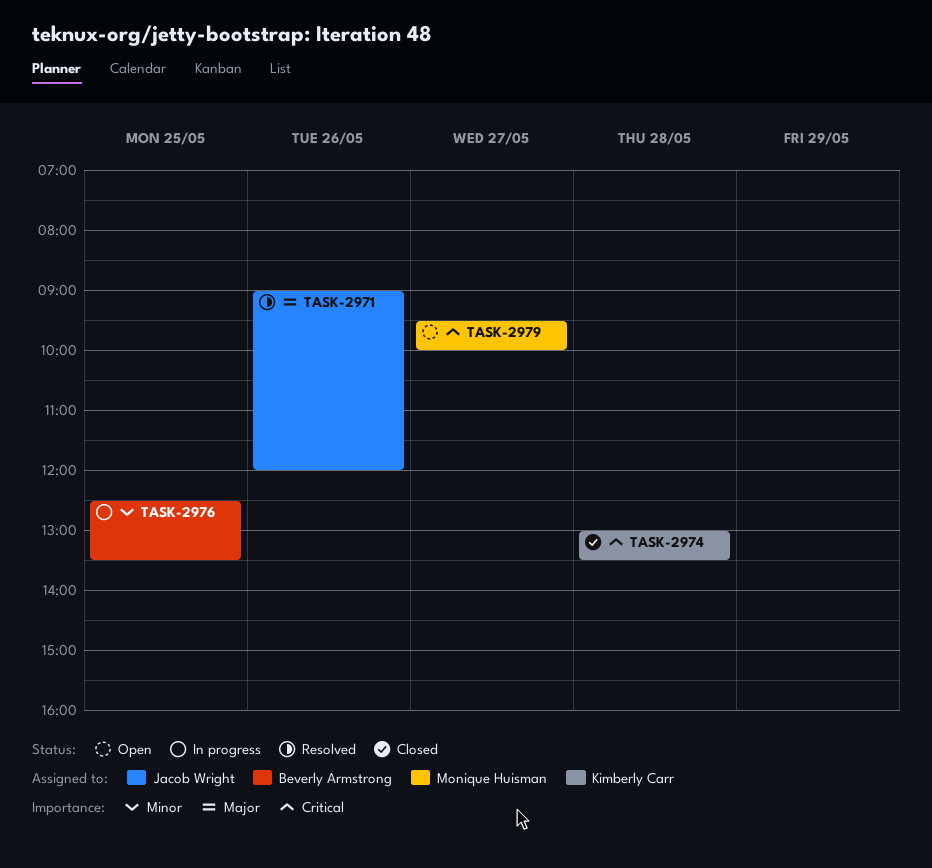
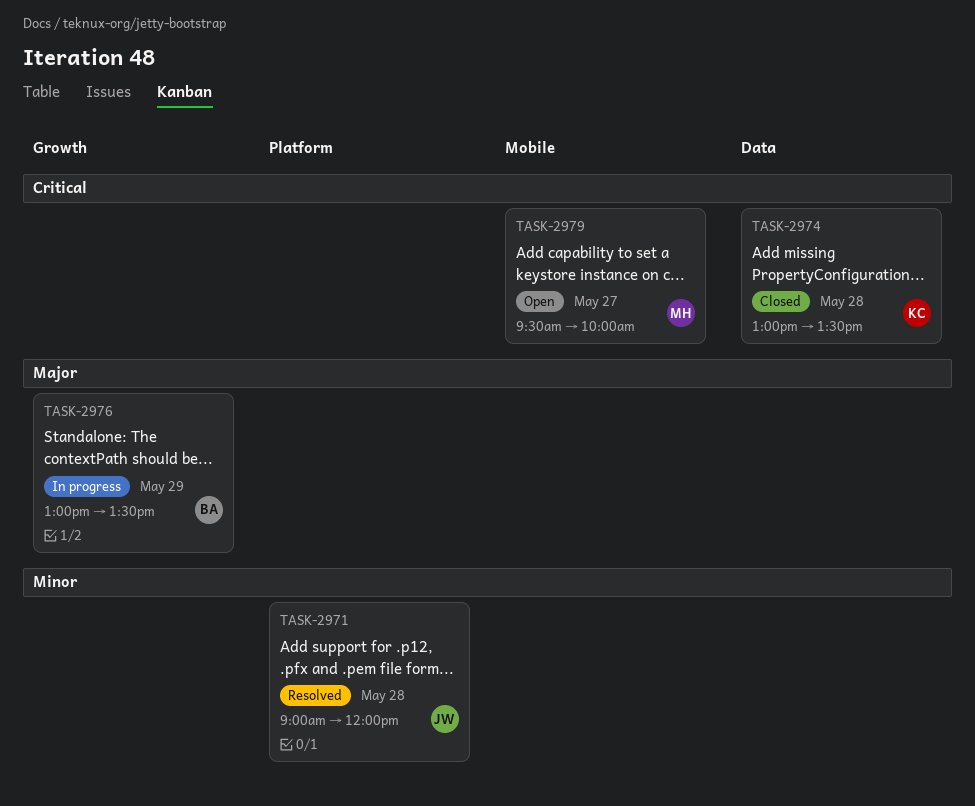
TASK-2971, priority: Major -> Minor
TASK-2971, day: May 26 -> May 28
TASK-2976, priority: Minor -> Major
TASK-2976, day: May 25 -> May 29
TASK-2976, begins: 12:30 -> 13:00

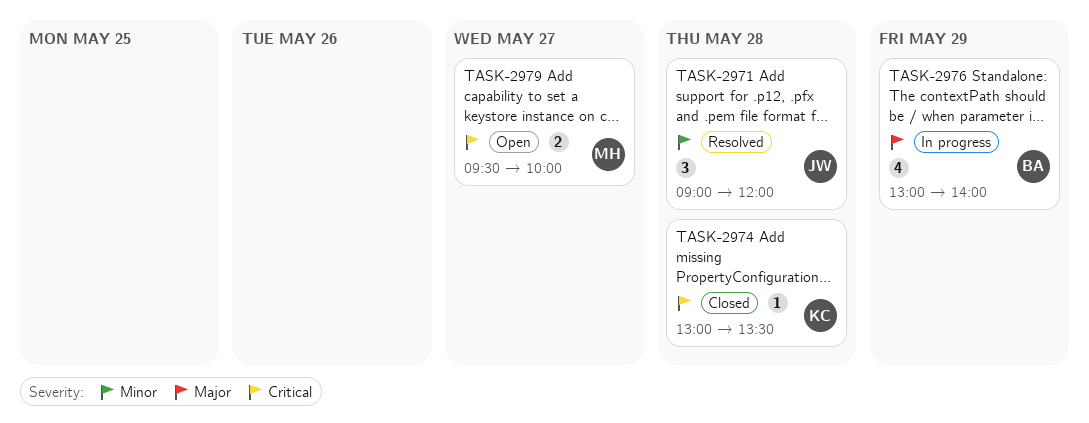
TASK-2976, ends: 13:30 -> 14:00

